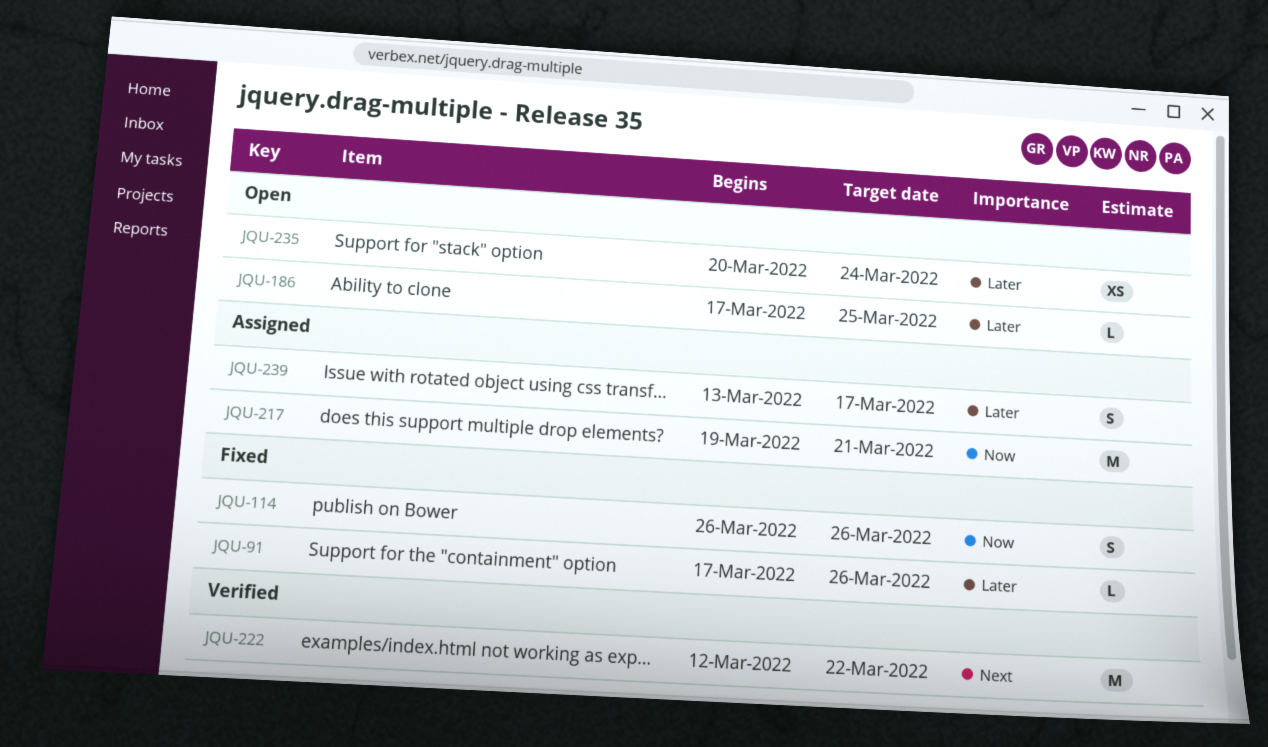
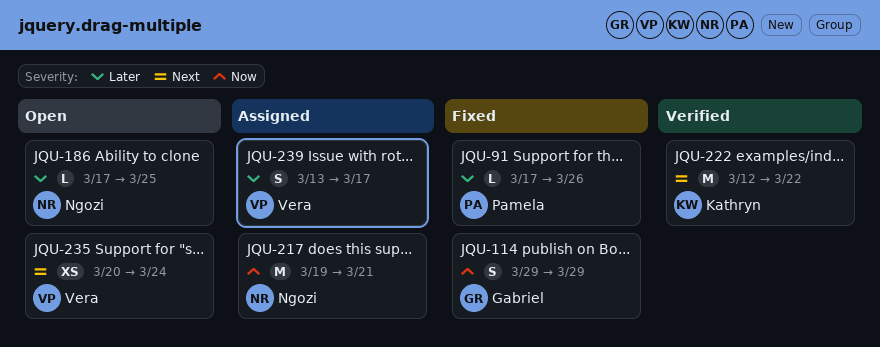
JQU-114, start: Mar 26 -> Mar 29
JQU-114, due: Mar 26 -> Mar 29
JQU-235, priority: Later -> Next

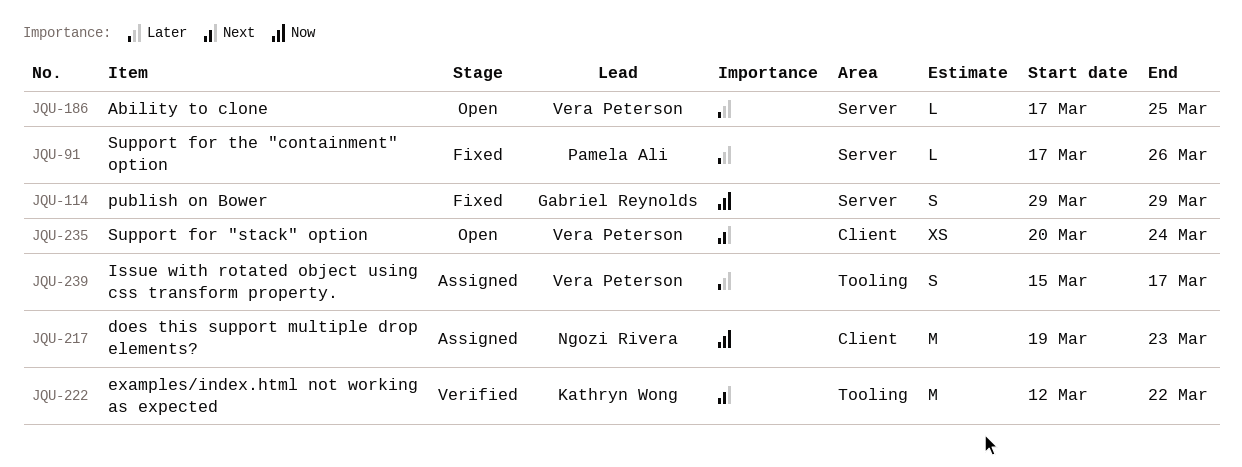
JQU-186, owner: Ngozi Rivera -> Vera Peterson
JQU-217, due: Mar 21 -> Mar 23
JQU-239, start: Mar 13 -> Mar 15

